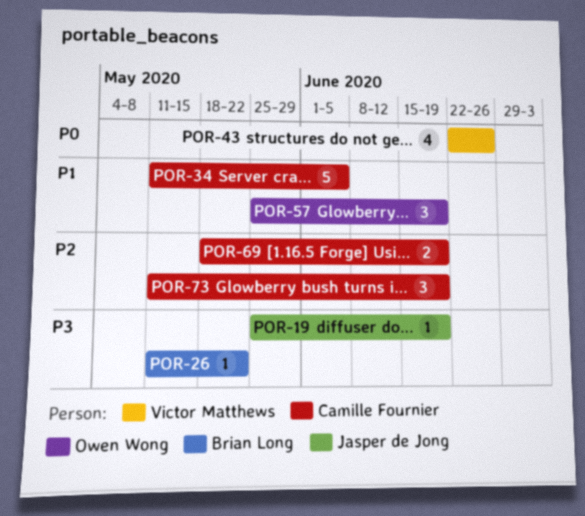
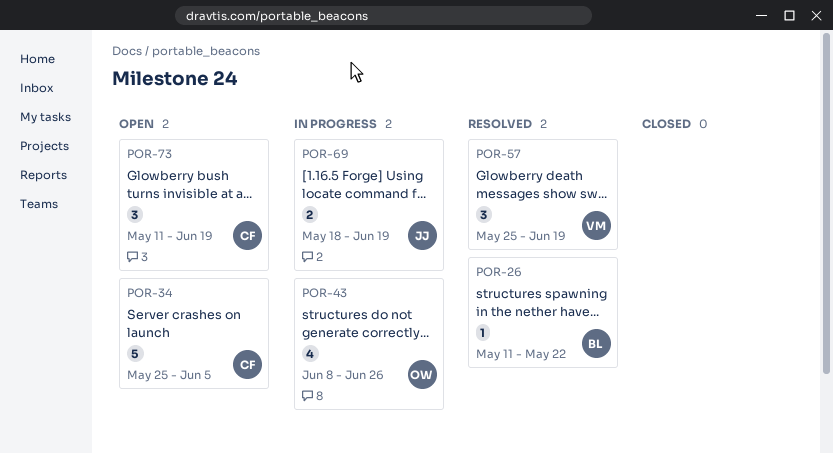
POR-19: present -> none
POR-34, start: May 11 -> May 25
POR-43, owner: Victor Matthews -> Owen Wong
POR-43, start: Jun 22 -> Jun 8
POR-57, owner: Owen Wong -> Victor Matthews
POR-69, owner: Camille Fournier -> Jasper de Jong

